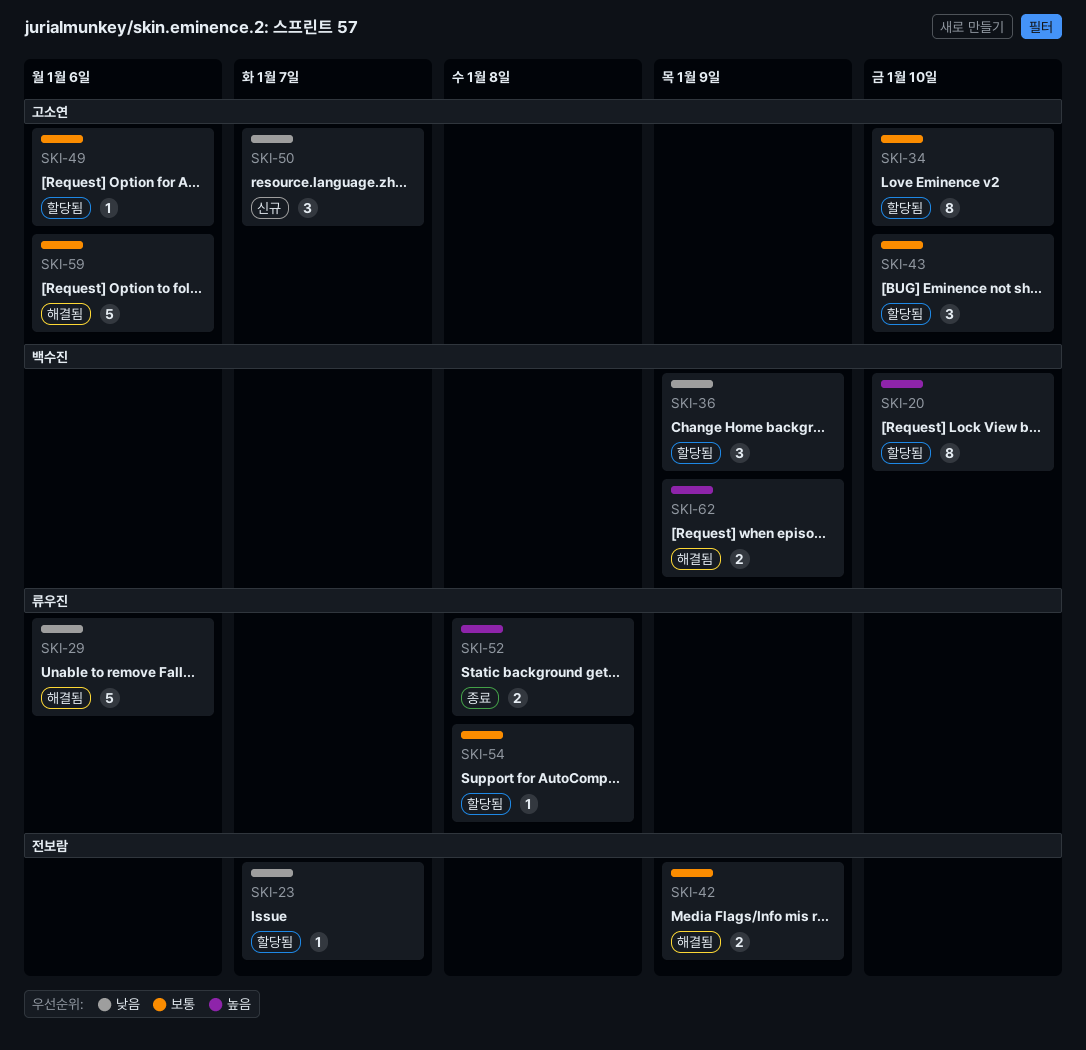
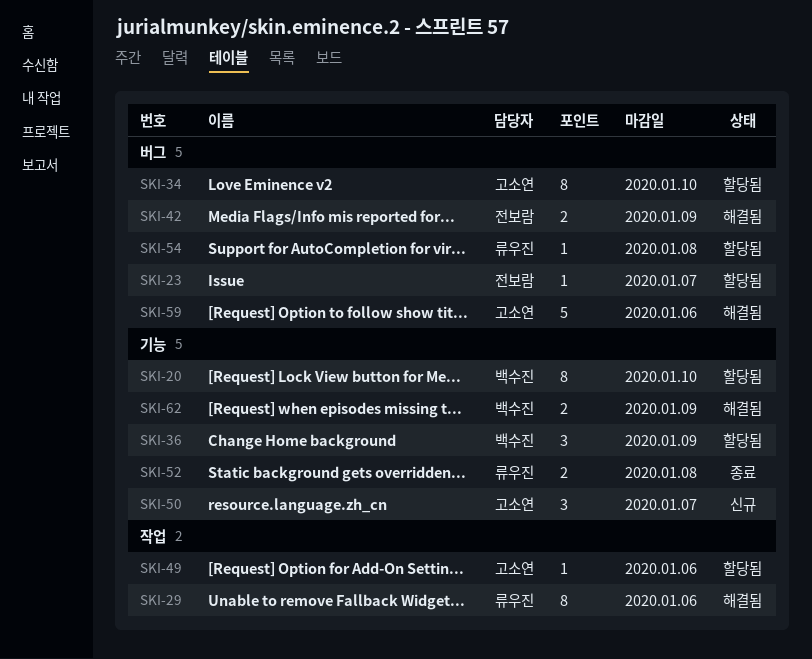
SKI-29, estimate: 5 -> 8
SKI-43: present -> none

